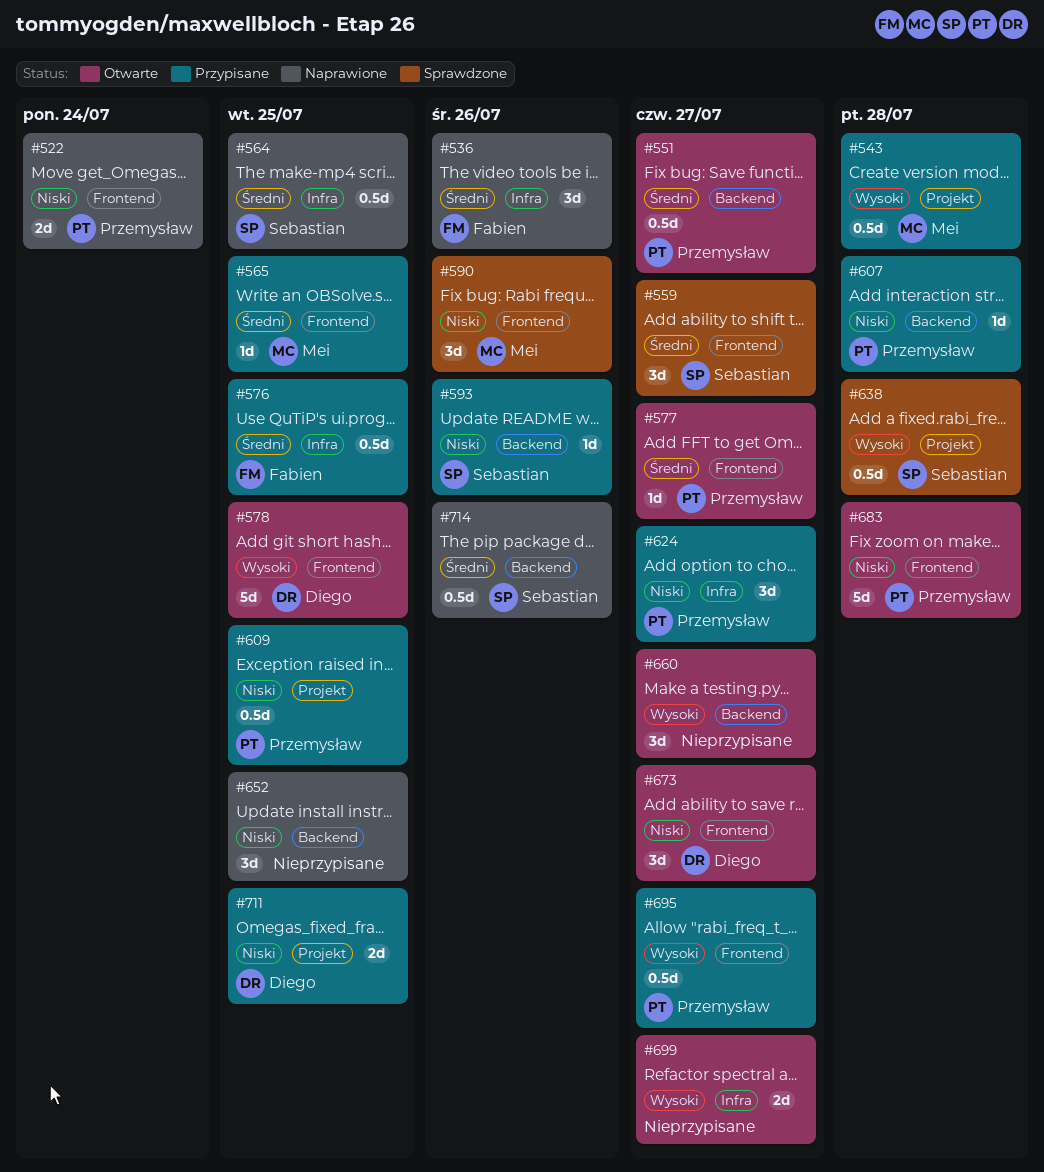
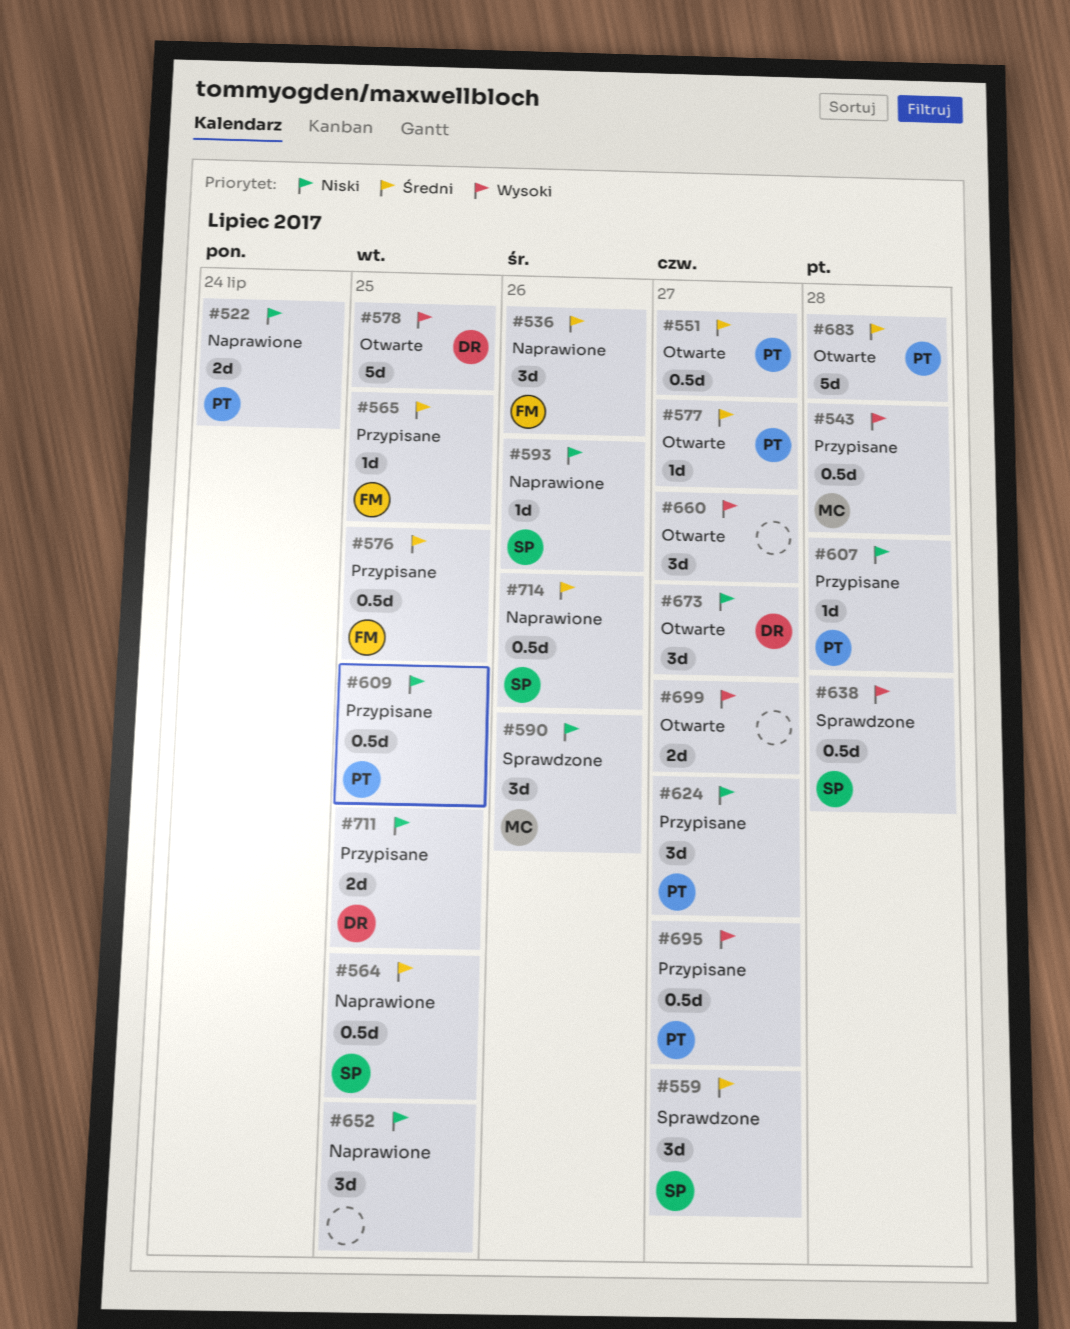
#565, owner: Mei -> Fabien
#593, status: Przypisane -> Naprawione
#683, priority: Niski -> Średni

